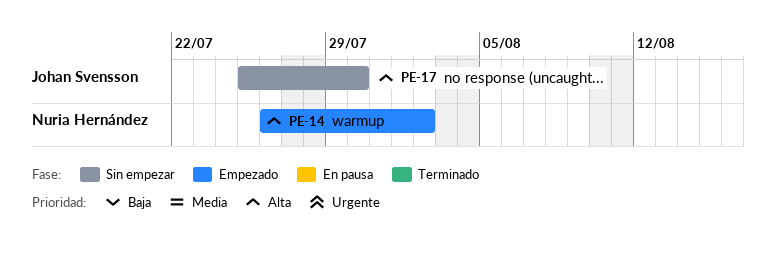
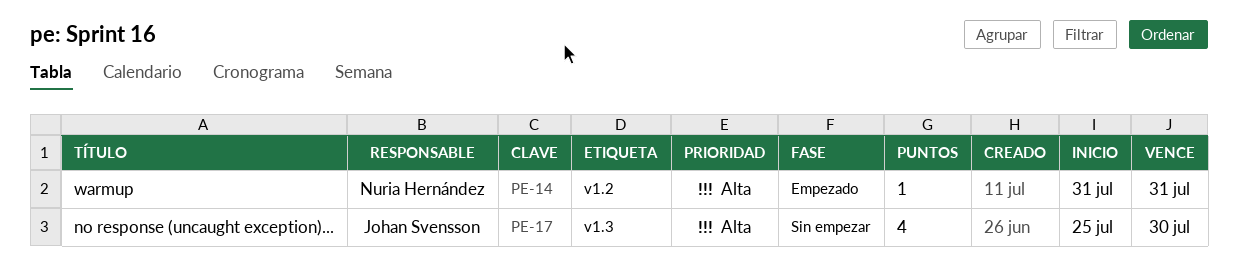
PE-14, start: Jul 26 -> Jul 31
PE-14, due: Aug 2 -> Jul 31

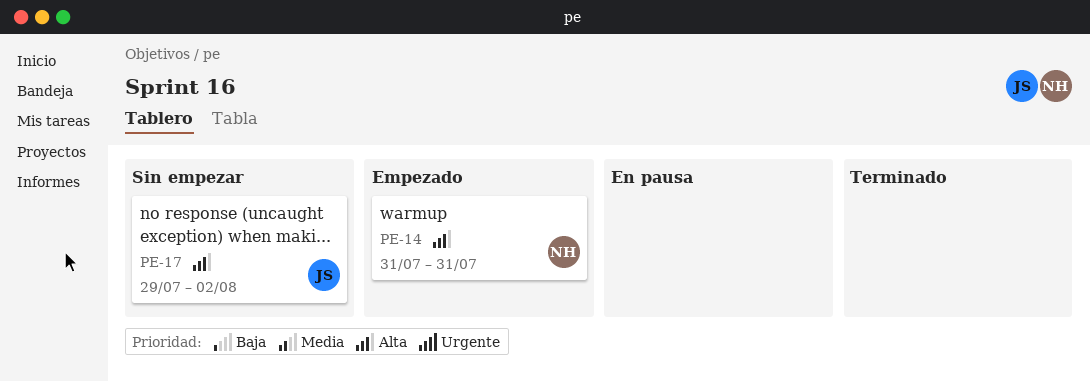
PE-17, start: Jul 25 -> Jul 29
PE-17, due: Jul 30 -> Aug 2

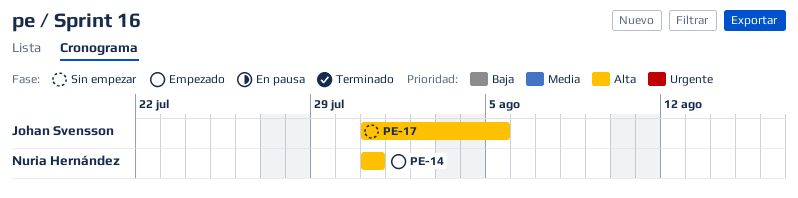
PE-17, start: Jul 29 -> Jul 31
PE-17, due: Aug 2 -> Aug 5

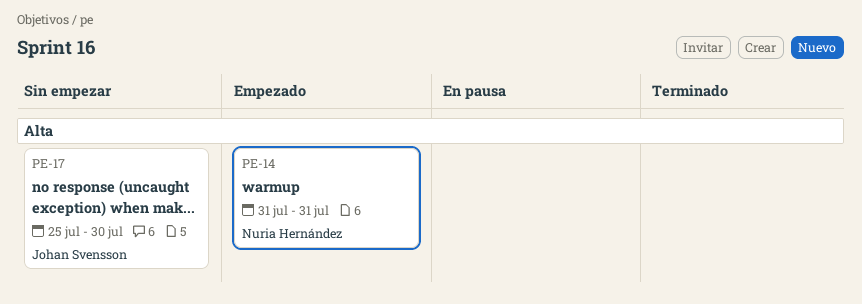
PE-17, start: Jul 31 -> Jul 25
PE-17, due: Aug 5 -> Jul 30

